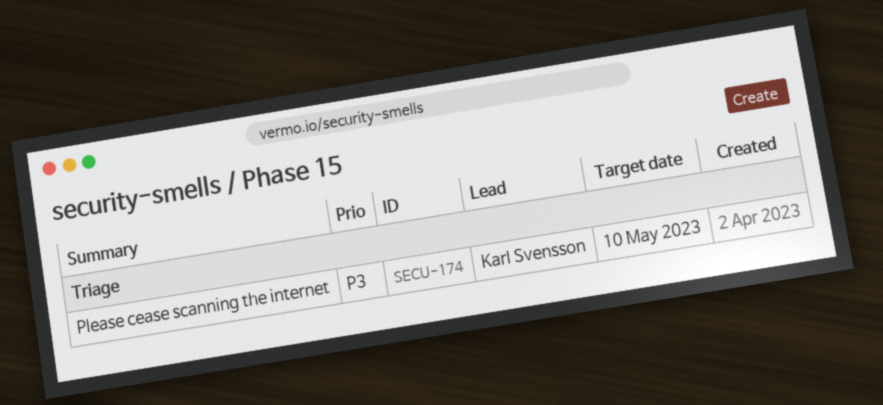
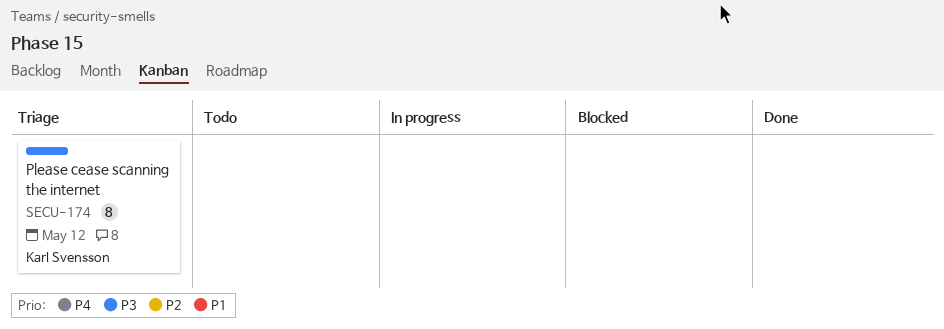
SECU-174, due: May 10 -> May 12

